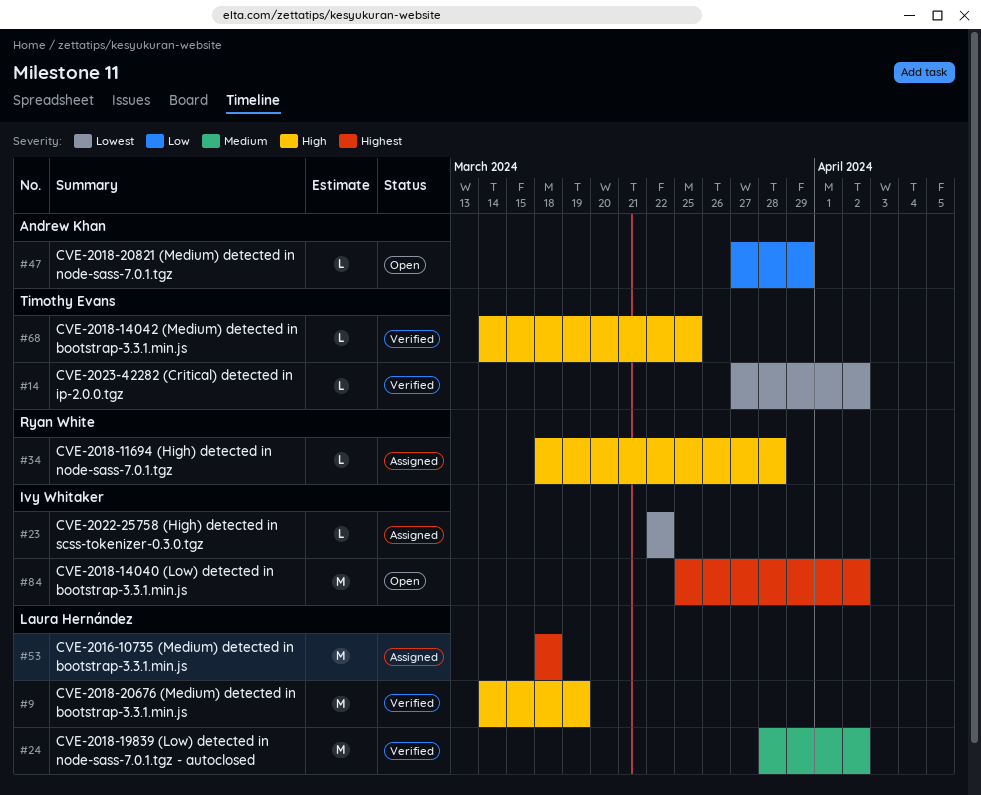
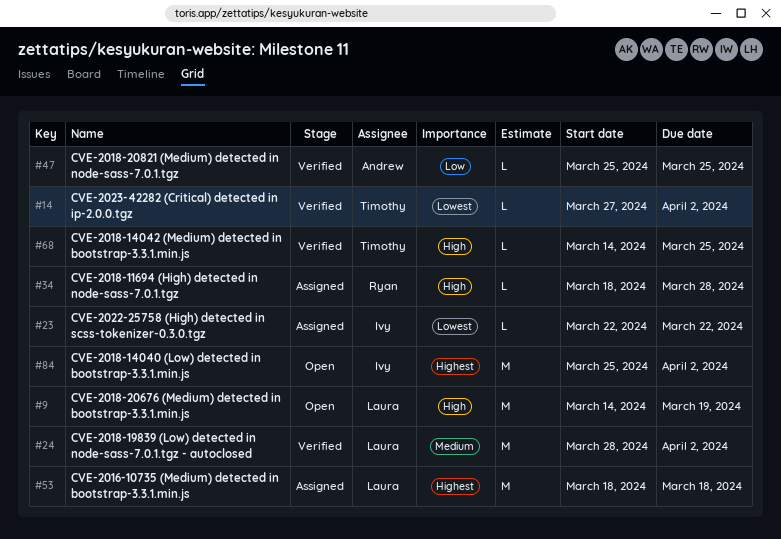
#9, status: Verified -> Open
#47, status: Open -> Verified
#47, start: Mar 27 -> Mar 25
#47, due: Mar 29 -> Mar 25

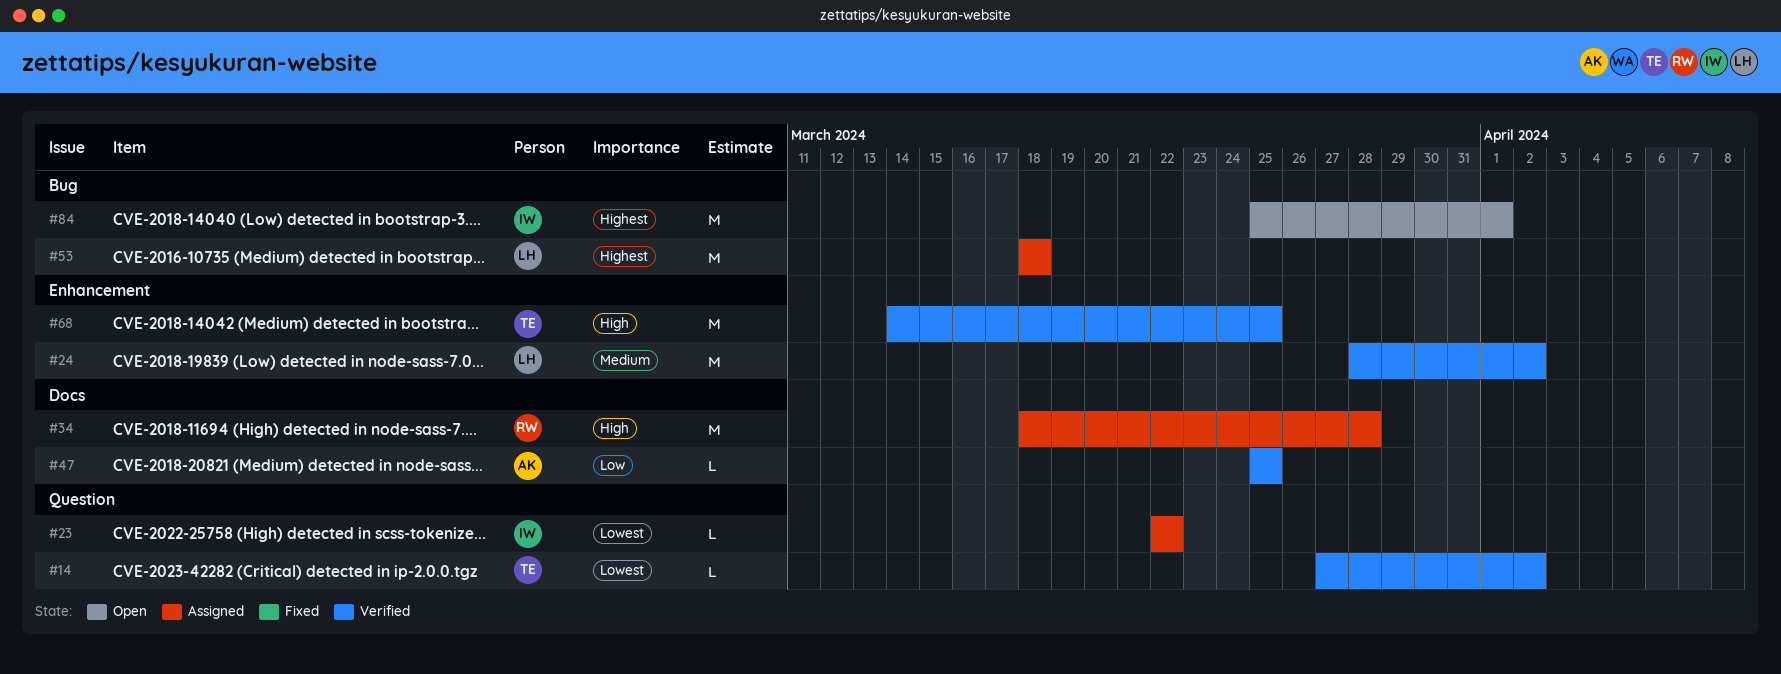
#9: present -> none
#34, estimate: L -> M
#68, estimate: L -> M
#84, due: Apr 2 -> Apr 1

